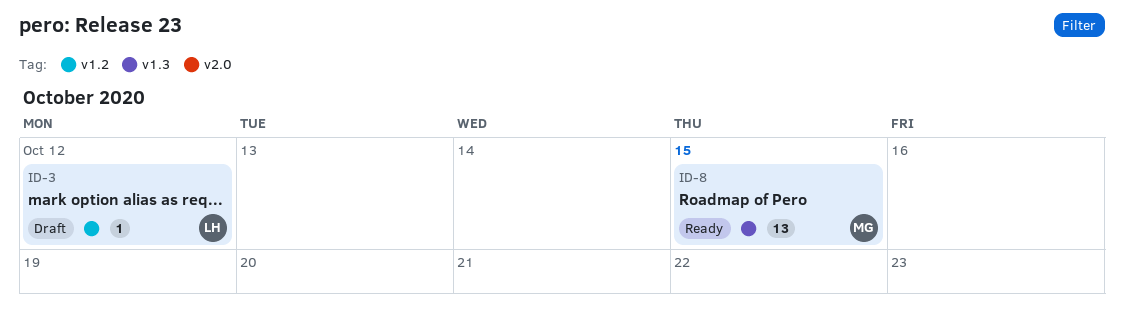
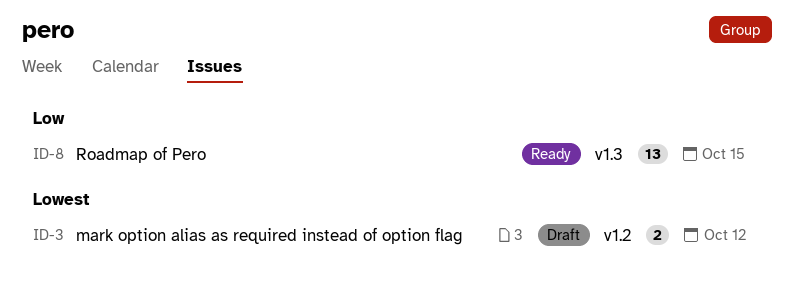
ID-3, estimate: 1 -> 2

